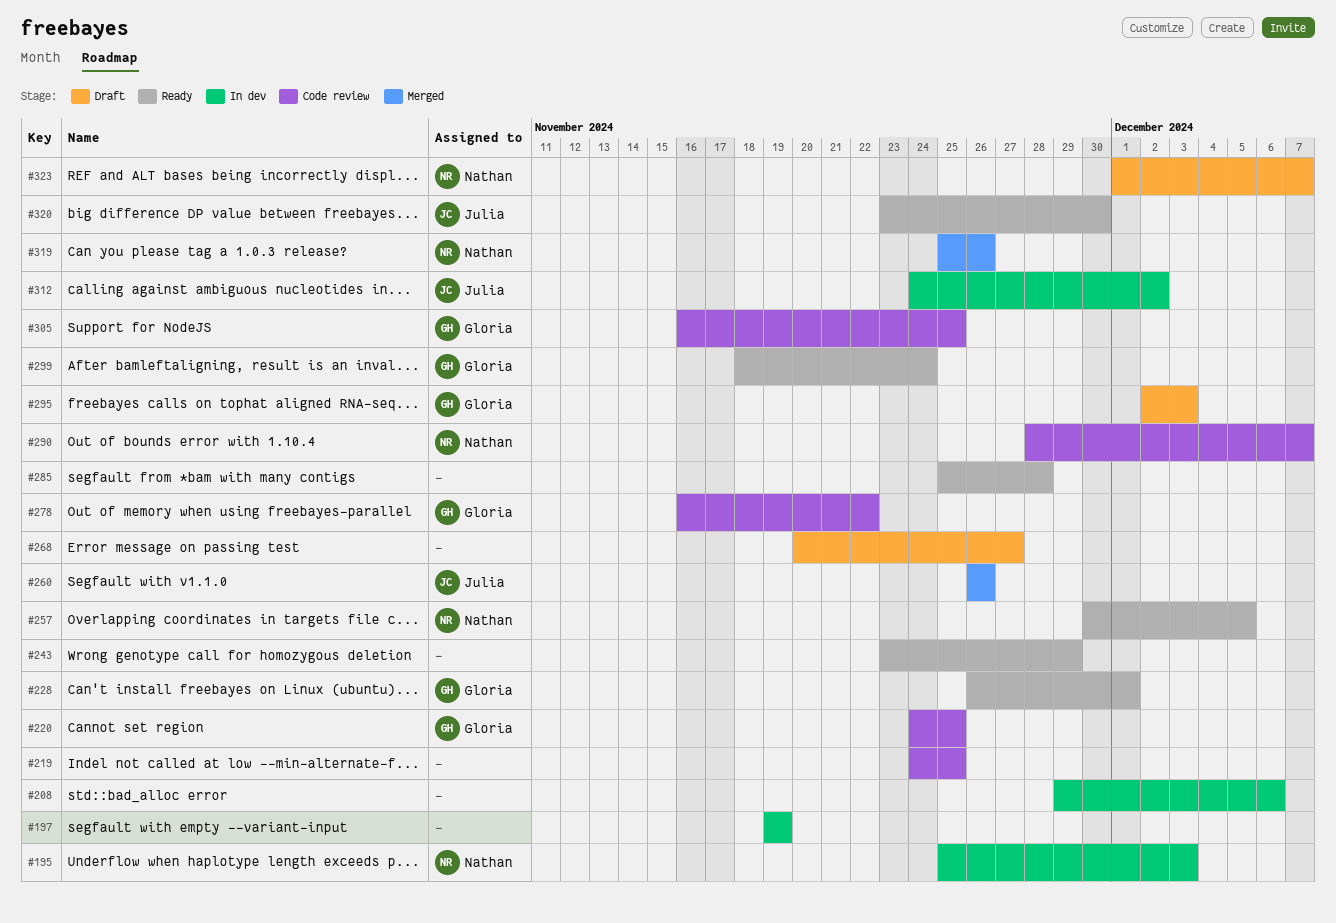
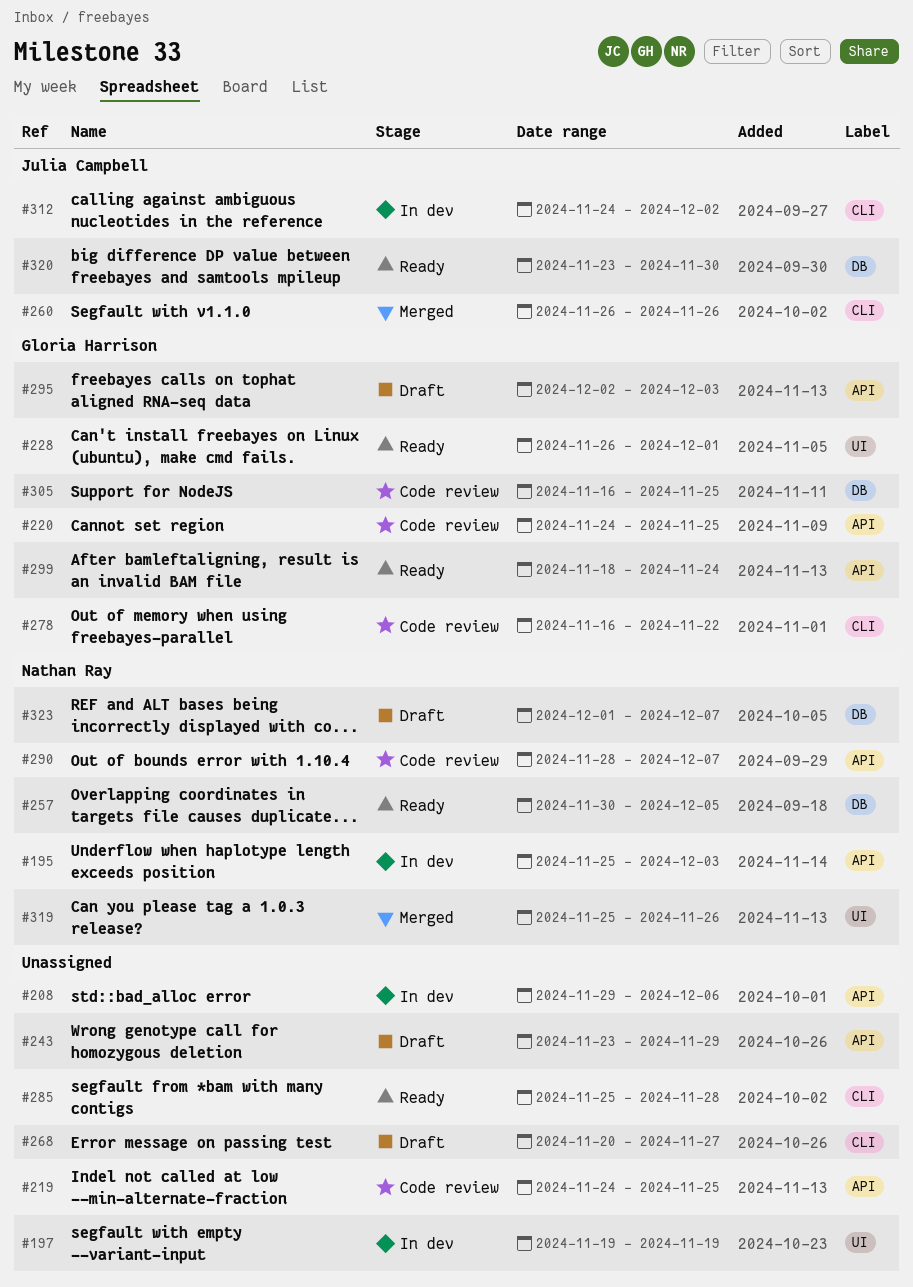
#243, status: Ready -> Draft

